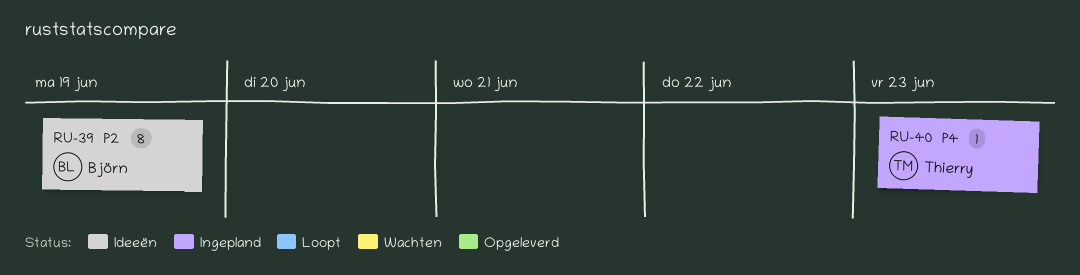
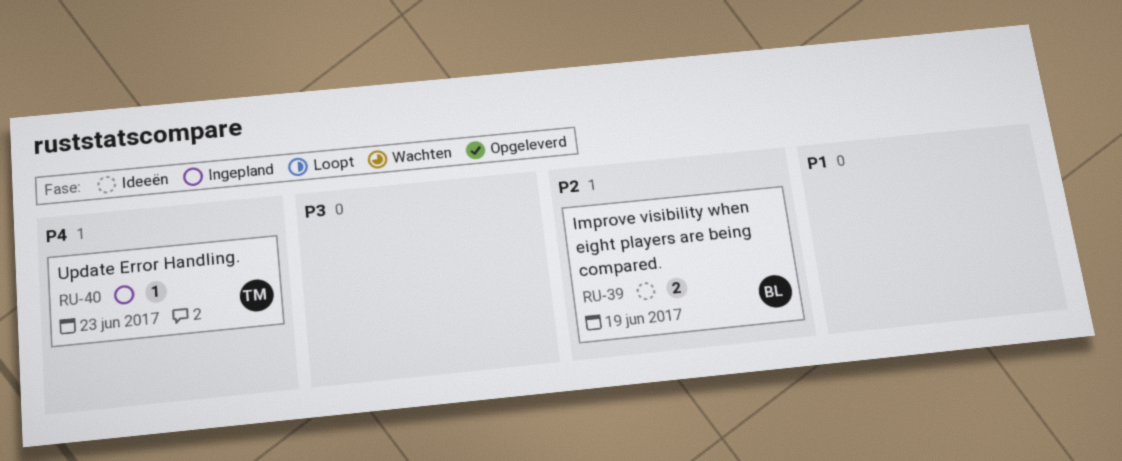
RU-39, estimate: 8 -> 2

